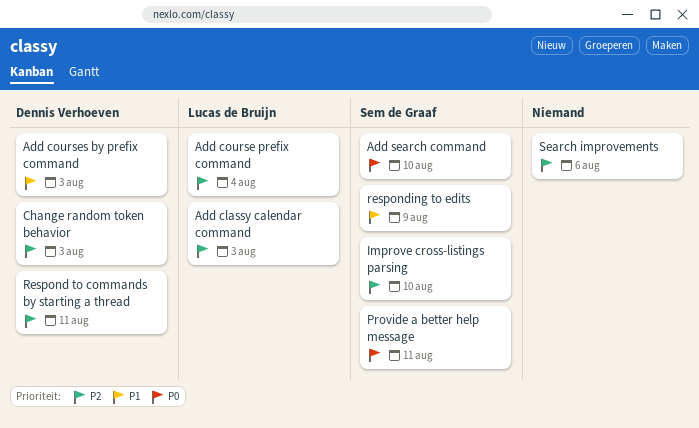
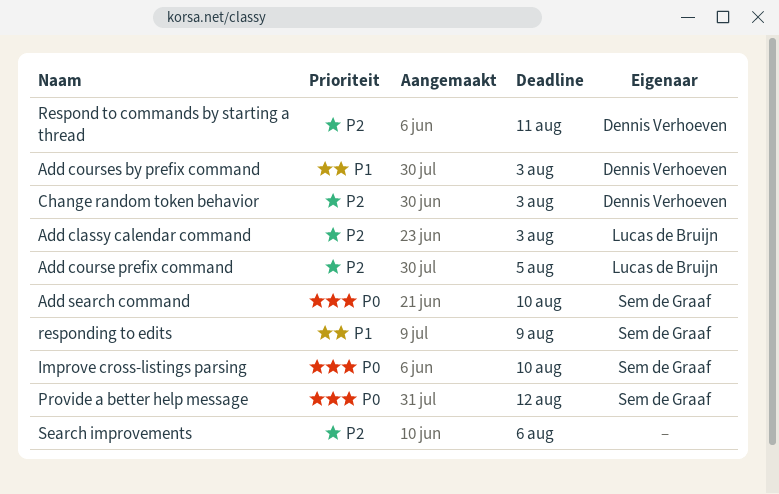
Add course prefix command, due: Aug 4 -> Aug 5
Improve cross-listings parsing, priority: P2 -> P0
Provide a better help message, due: Aug 11 -> Aug 12

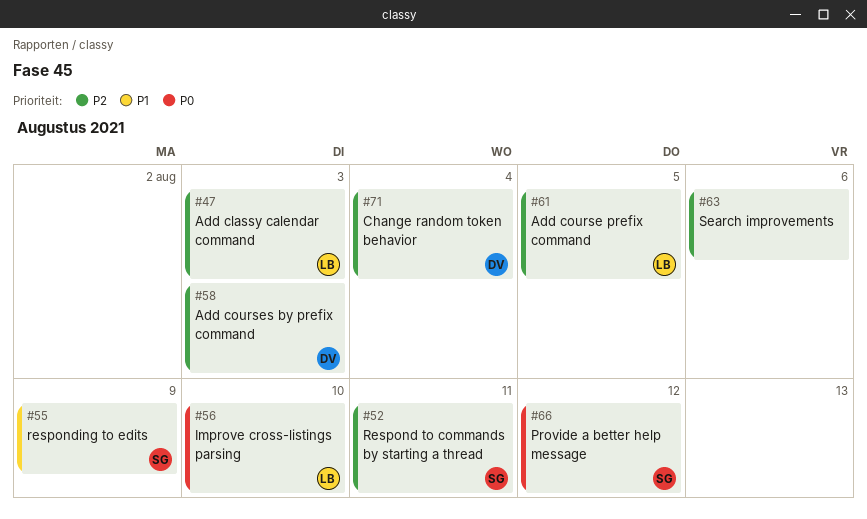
Add courses by prefix command, priority: P1 -> P2
Add search command: present -> none
Change random token behavior, due: Aug 3 -> Aug 4
Improve cross-listings parsing, owner: Sem de Graaf -> Lucas de Bruijn
Respond to commands by starting a thread, owner: Dennis Verhoeven -> Sem de Graaf

